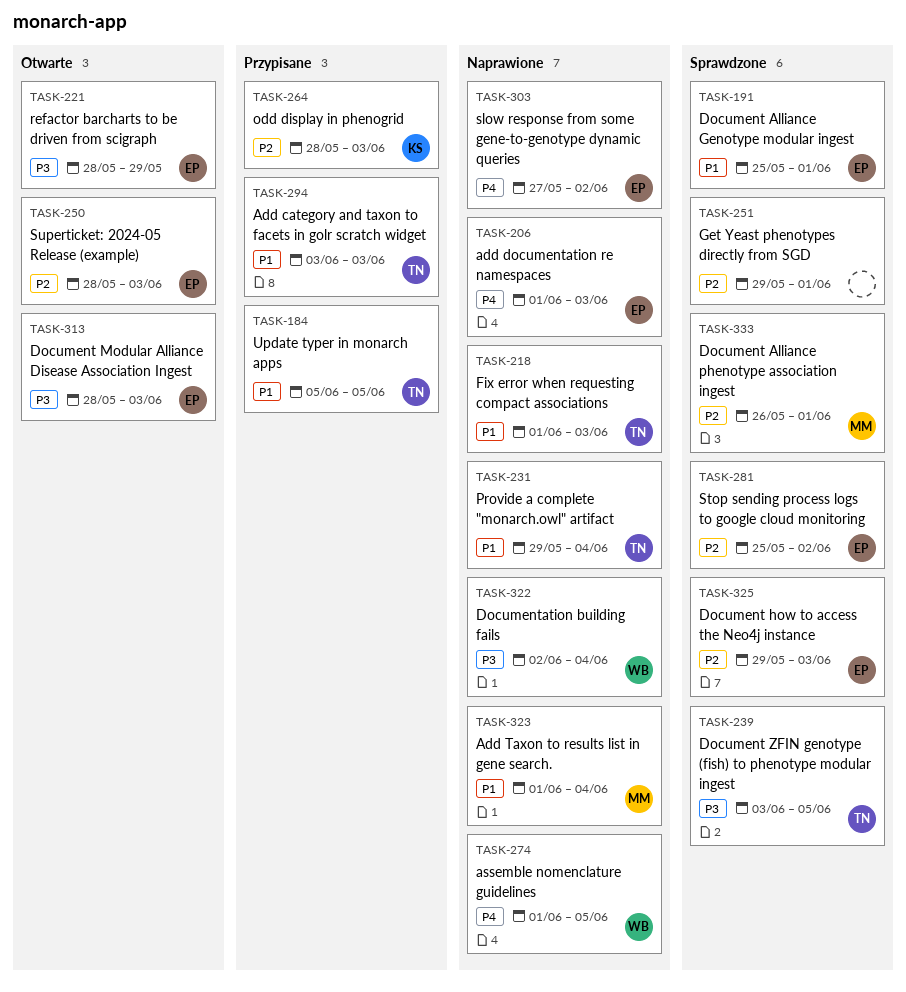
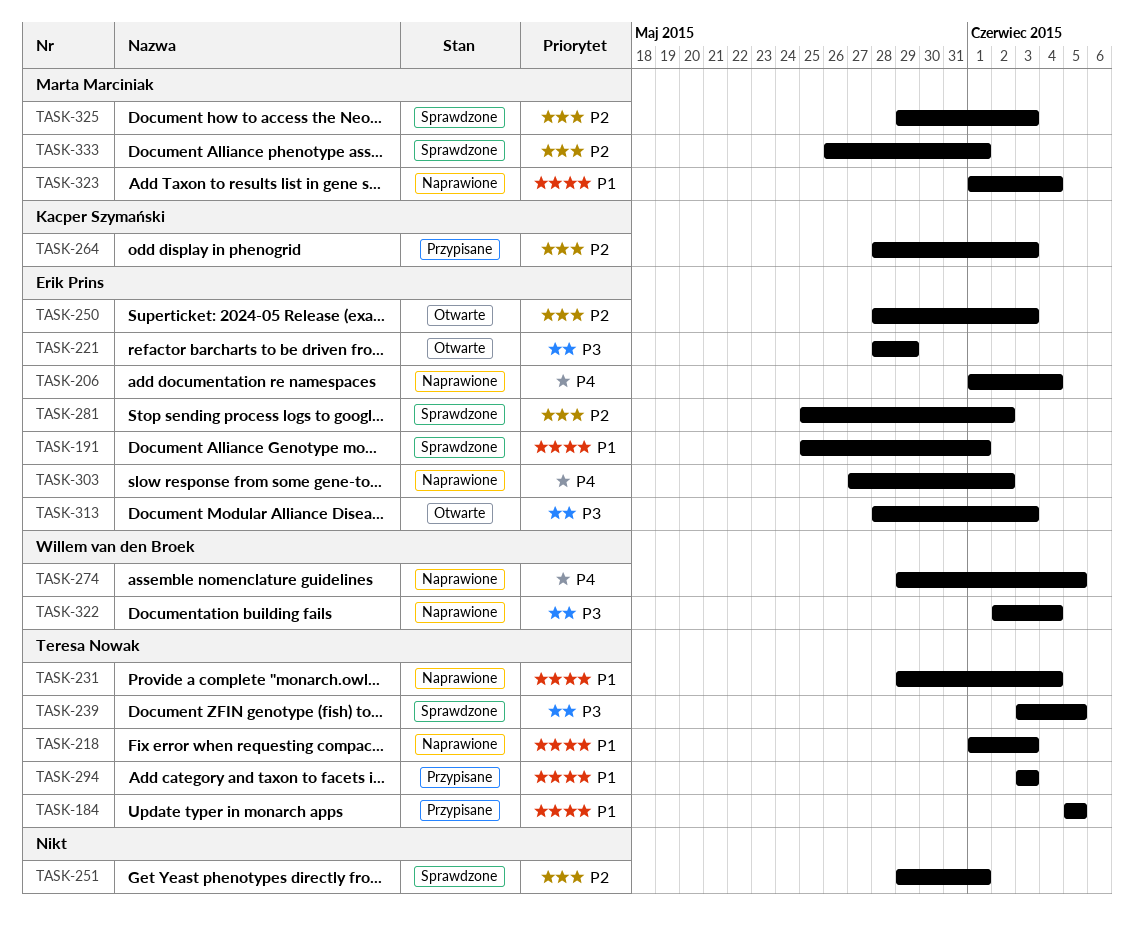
TASK-206, due: Jun 3 -> Jun 4
TASK-274, start: Jun 1 -> May 29
TASK-325, owner: Erik Prins -> Marta Marciniak

